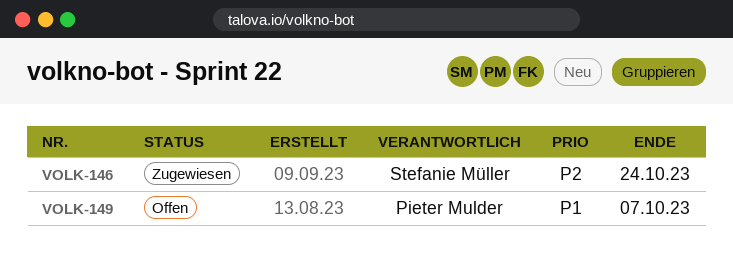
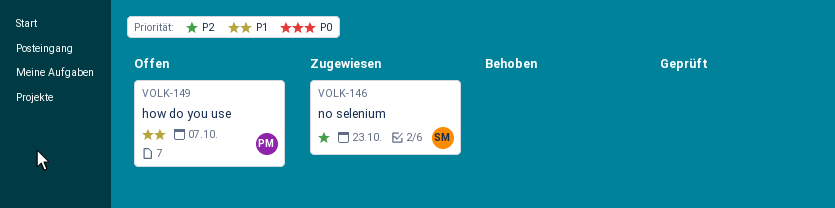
VOLK-146, due: Oct 24 -> Oct 23

